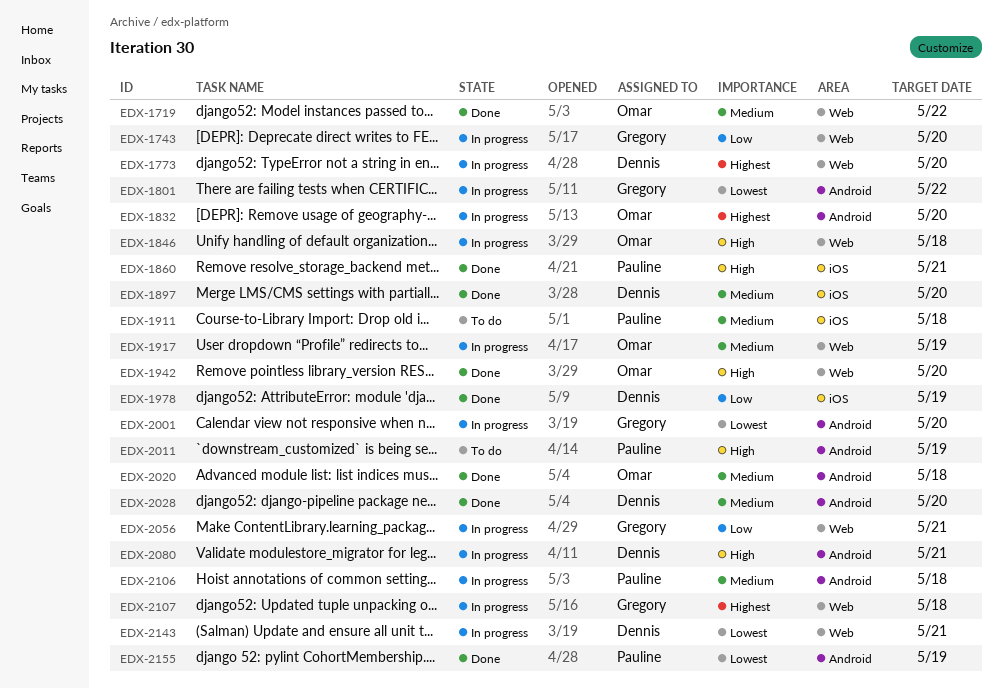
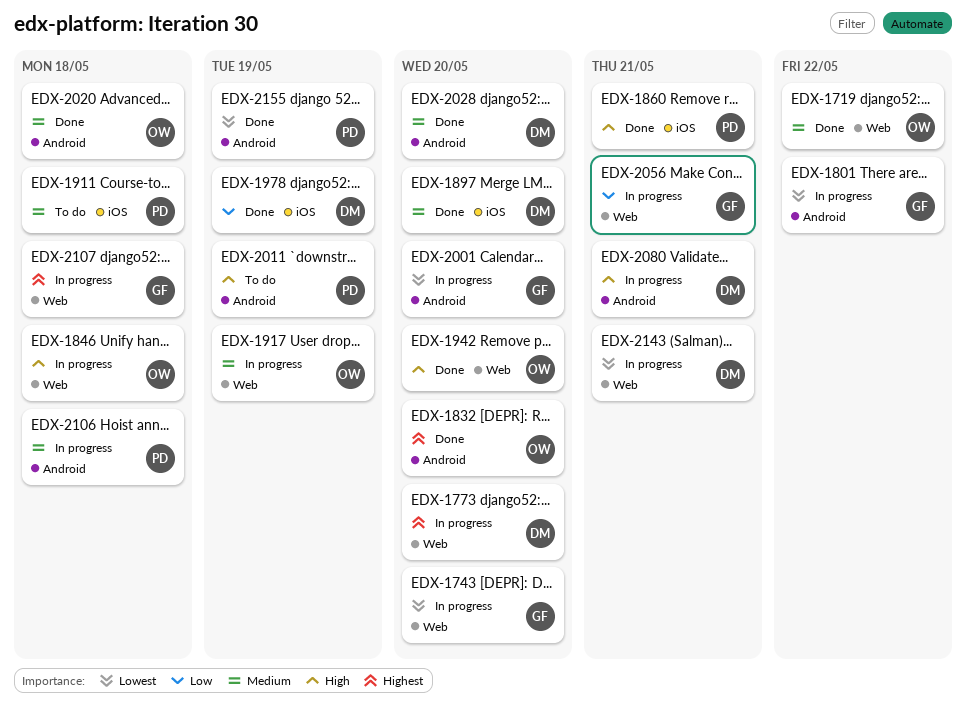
EDX-1743, priority: Low -> Lowest
EDX-1832, status: In progress -> Done

